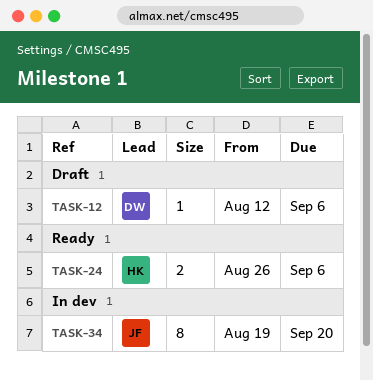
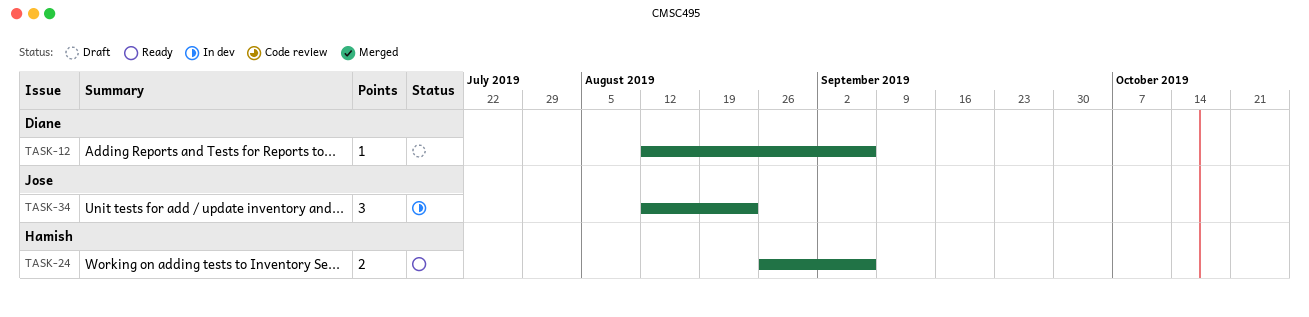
TASK-34, estimate: 8 -> 3
TASK-34, start: Aug 19 -> Aug 12
TASK-34, due: Sep 20 -> Aug 23

